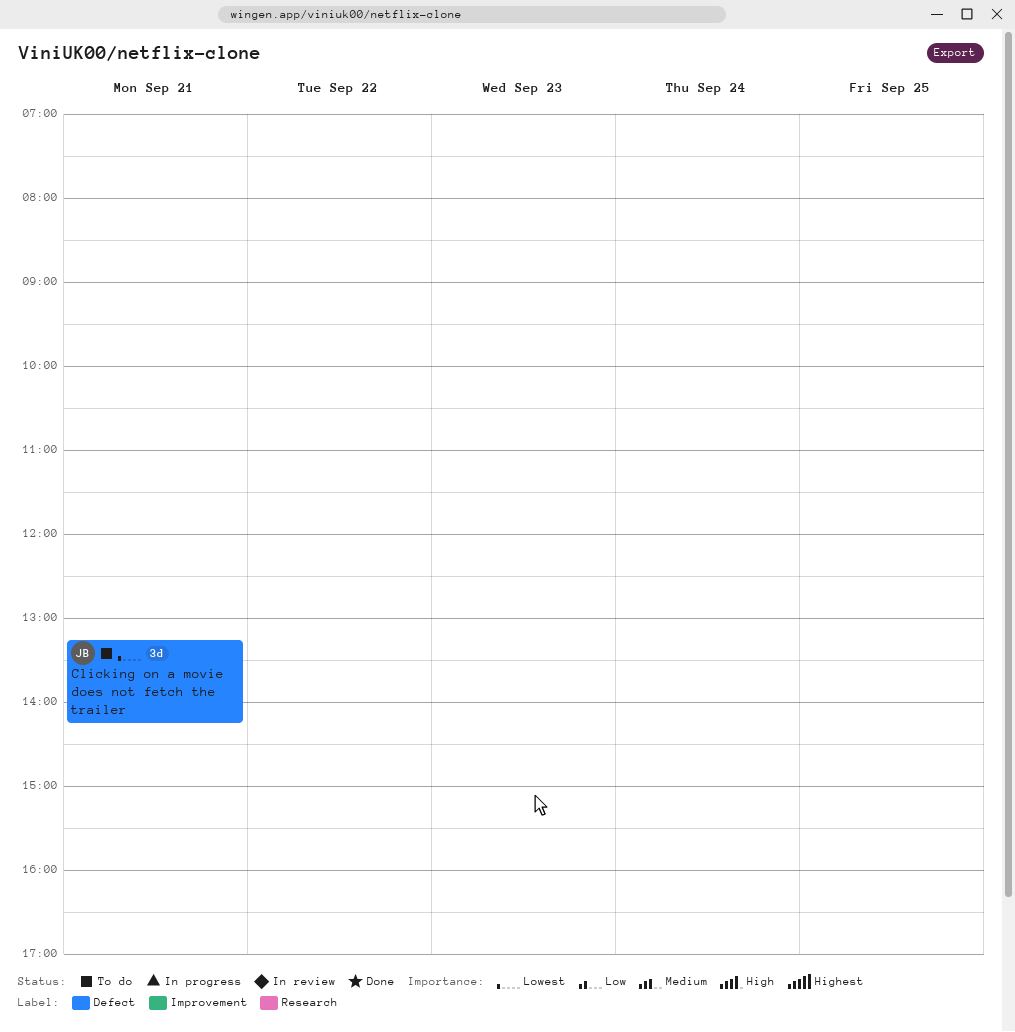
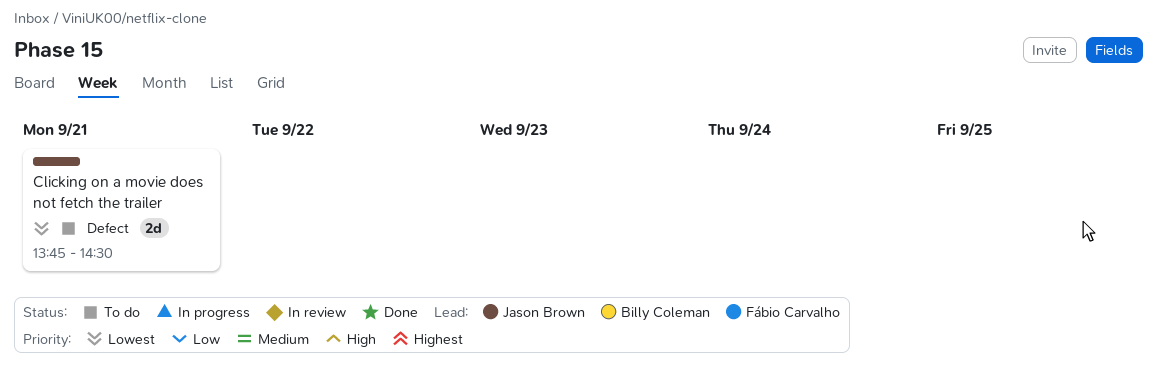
Clicking on a movie does not fetch the trailer, estimate: 3d -> 2d
Clicking on a movie does not fetch the trailer, begins: 13:15 -> 13:45
Clicking on a movie does not fetch the trailer, ends: 14:15 -> 14:30

